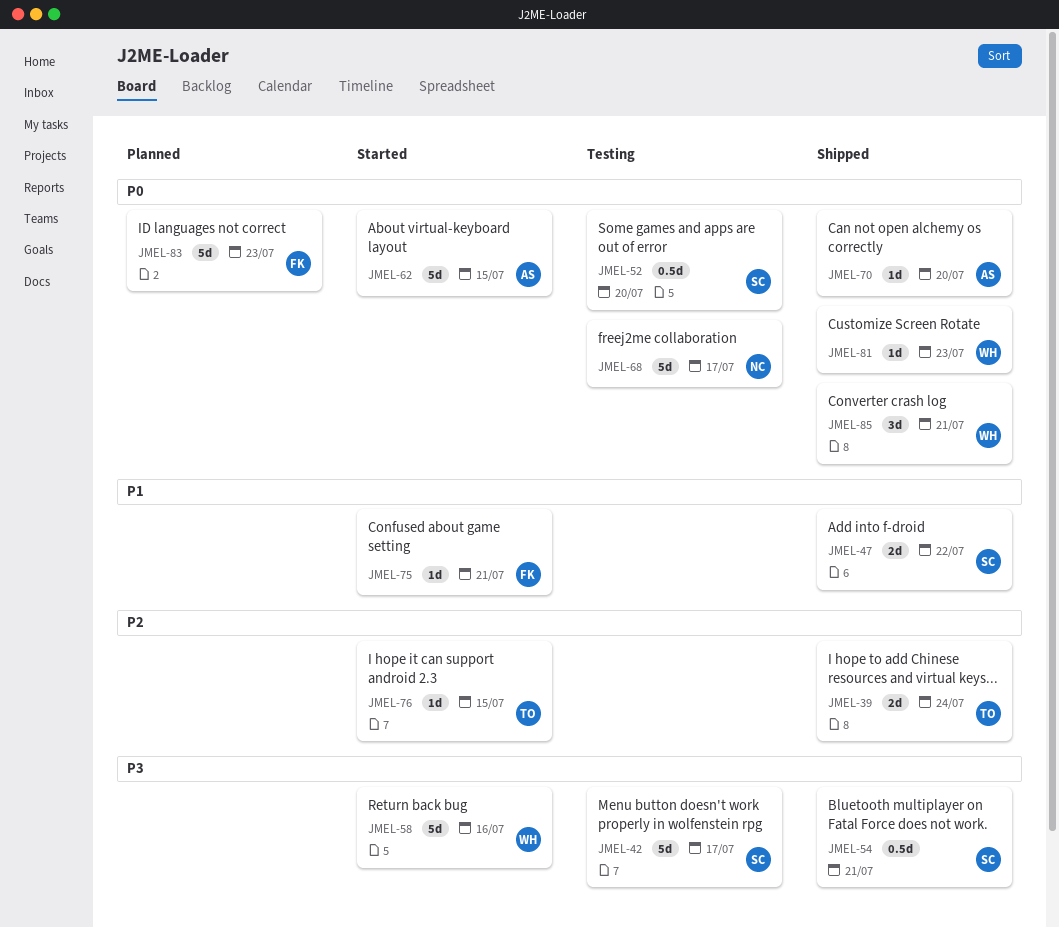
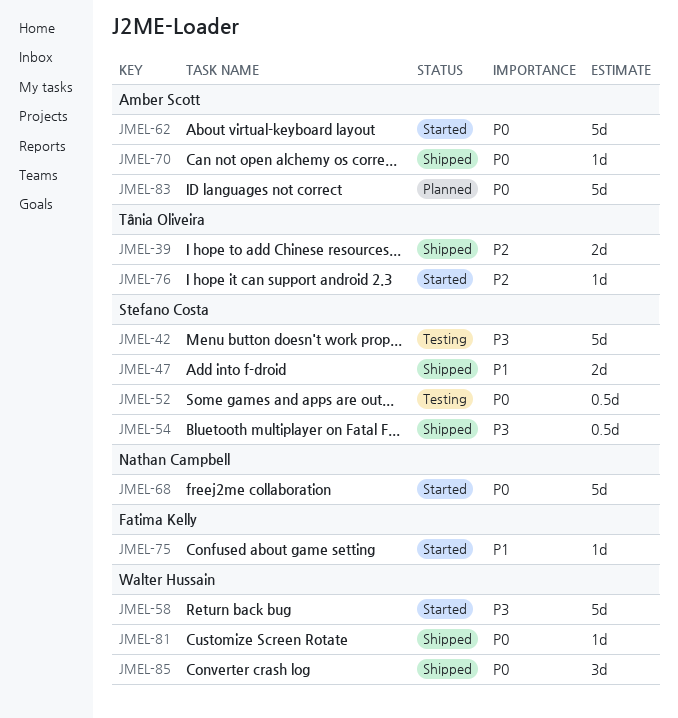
JMEL-68, status: Testing -> Started
JMEL-83, owner: Fatima Kelly -> Amber Scott

